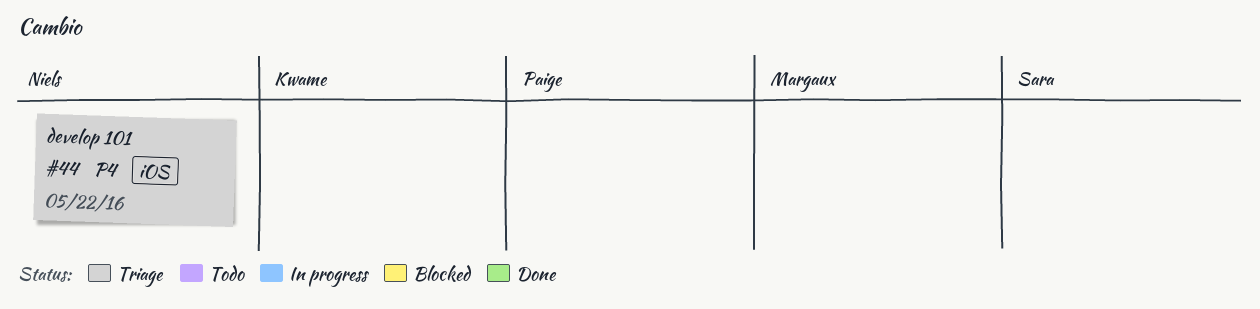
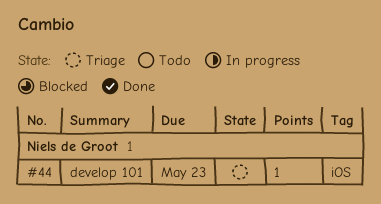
#44, due: May 22 -> May 23

